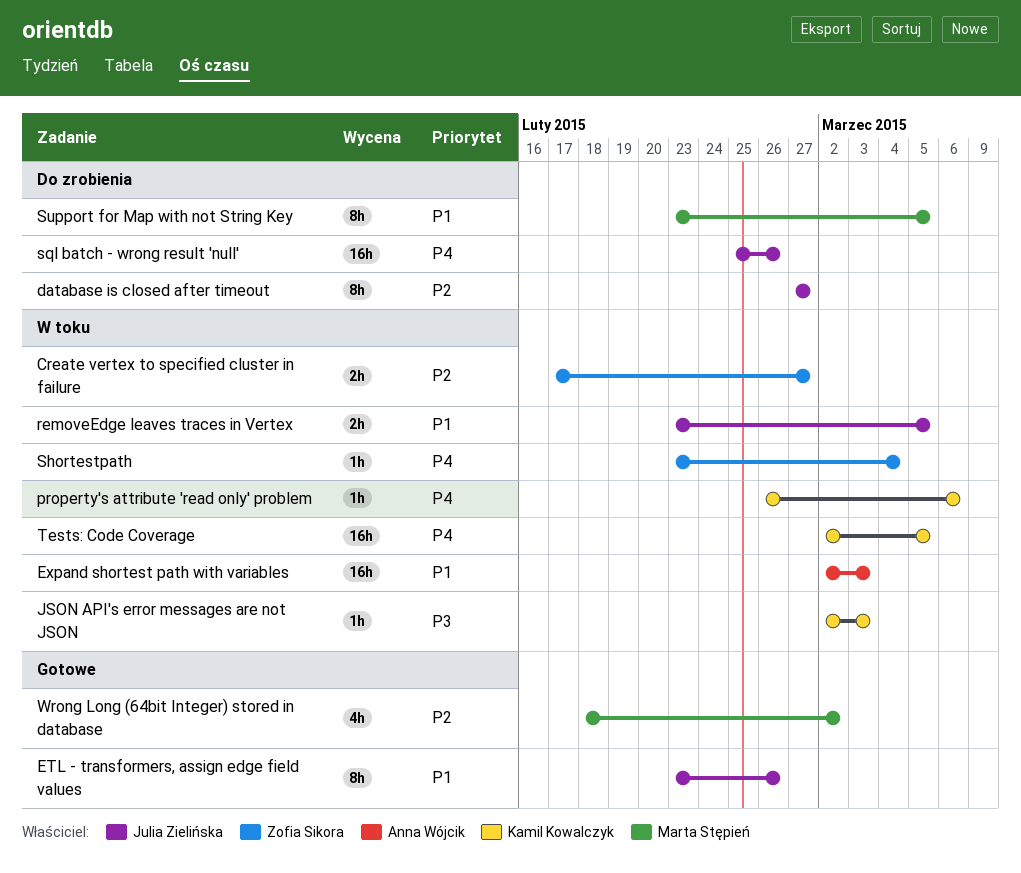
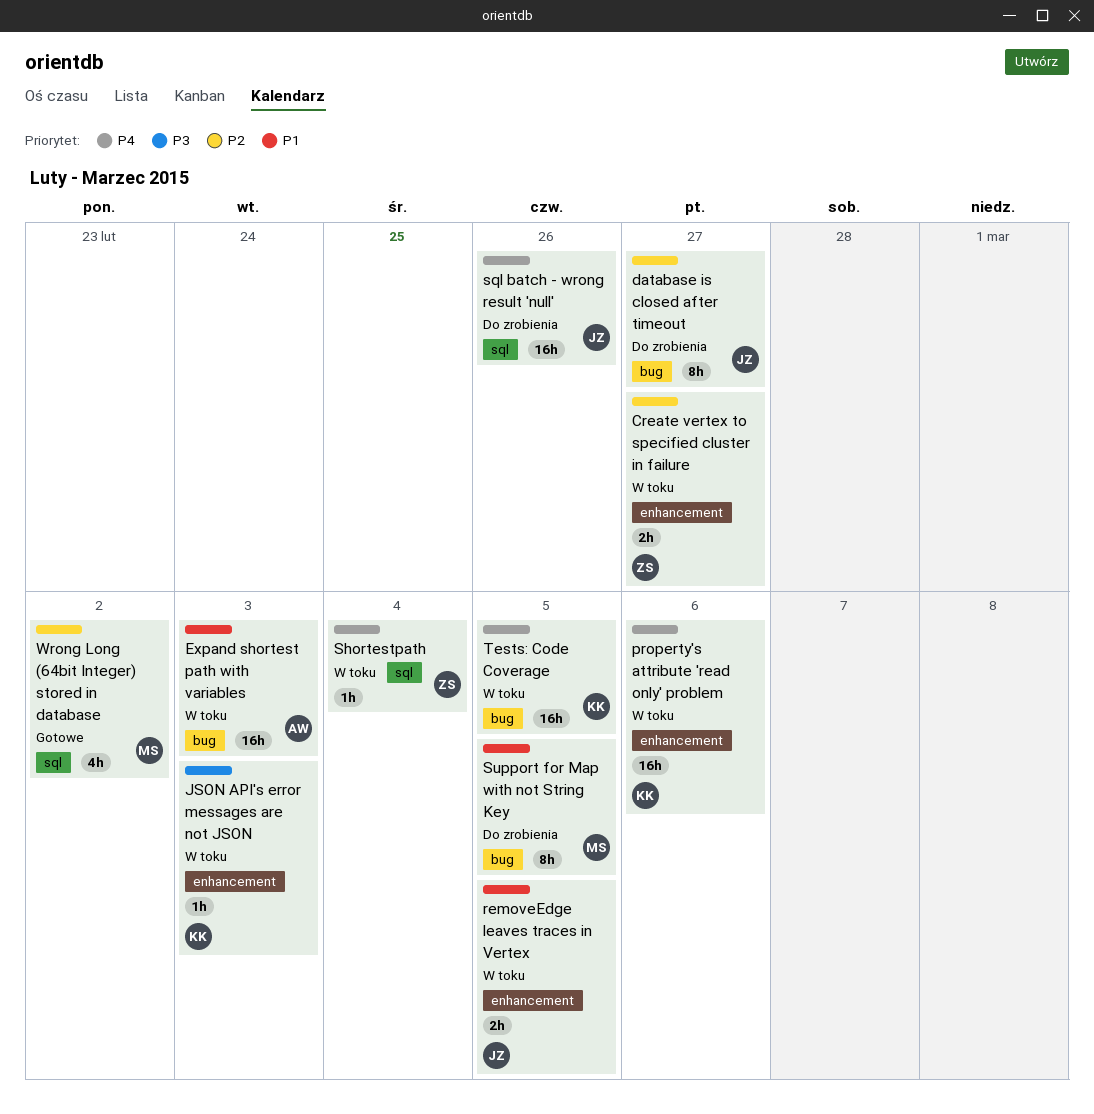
ETL - transformers, assign edge field values: present -> none
property's attribute 'read only' problem, estimate: 1h -> 16h

